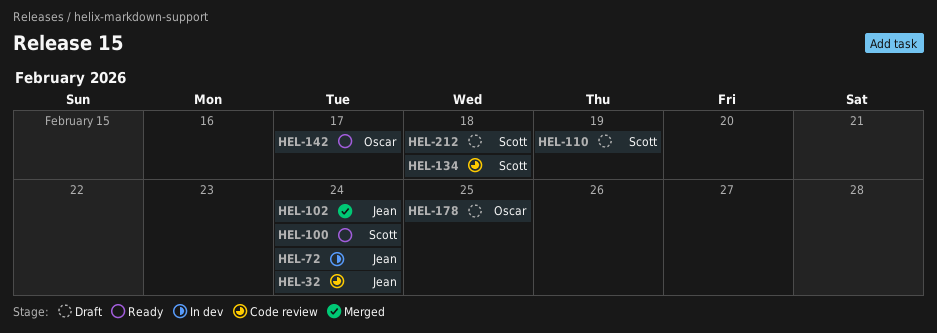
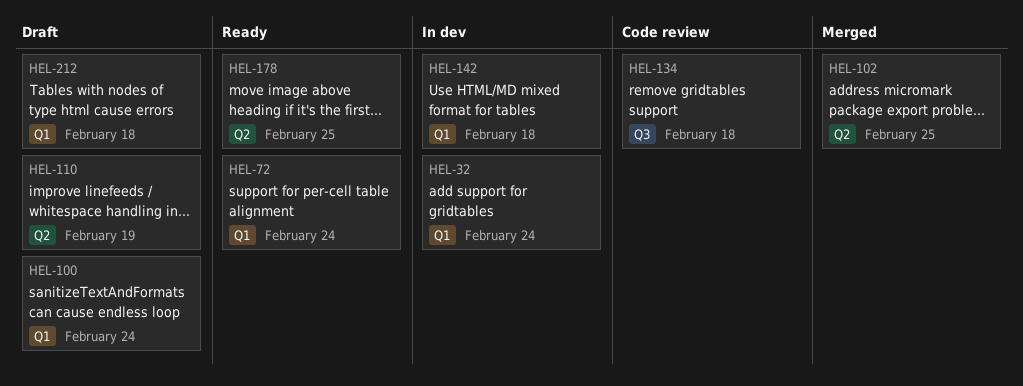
HEL-32, status: Code review -> In dev
HEL-72, status: In dev -> Ready
HEL-100, status: Ready -> Draft
HEL-102, due: Feb 24 -> Feb 25
HEL-142, status: Ready -> In dev
HEL-142, due: Feb 17 -> Feb 18
HEL-178, status: Draft -> Ready

